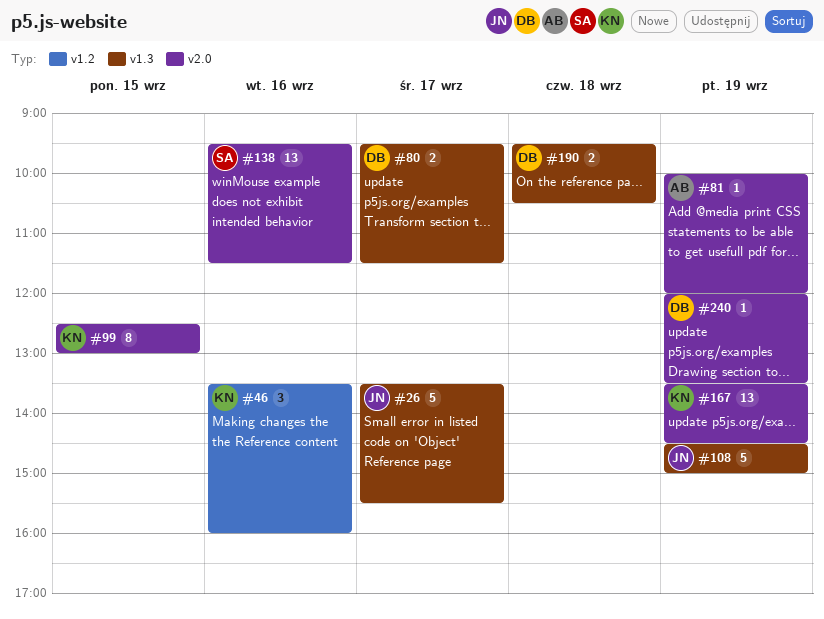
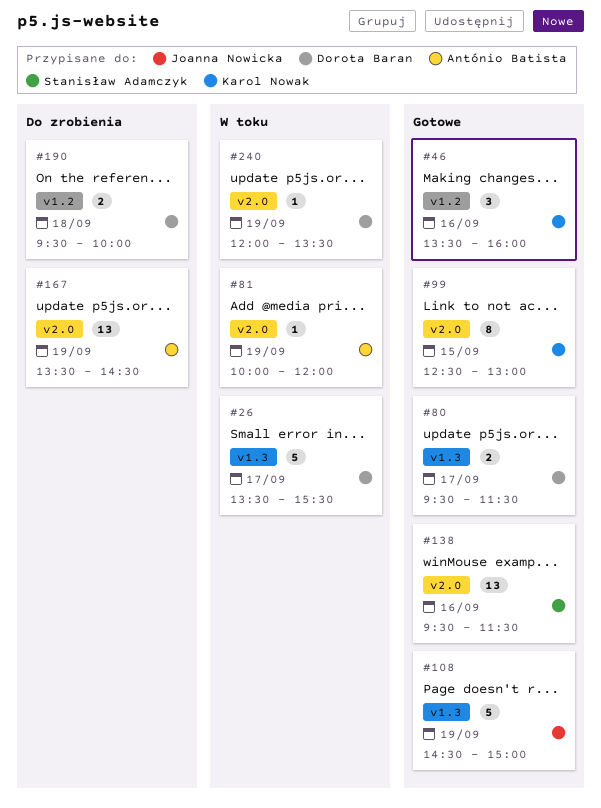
#26, owner: Joanna Nowicka -> Dorota Baran
#167, owner: Karol Nowak -> António Batista
#190, label: v1.3 -> v1.2
#190, ends: 10:30 -> 10:00

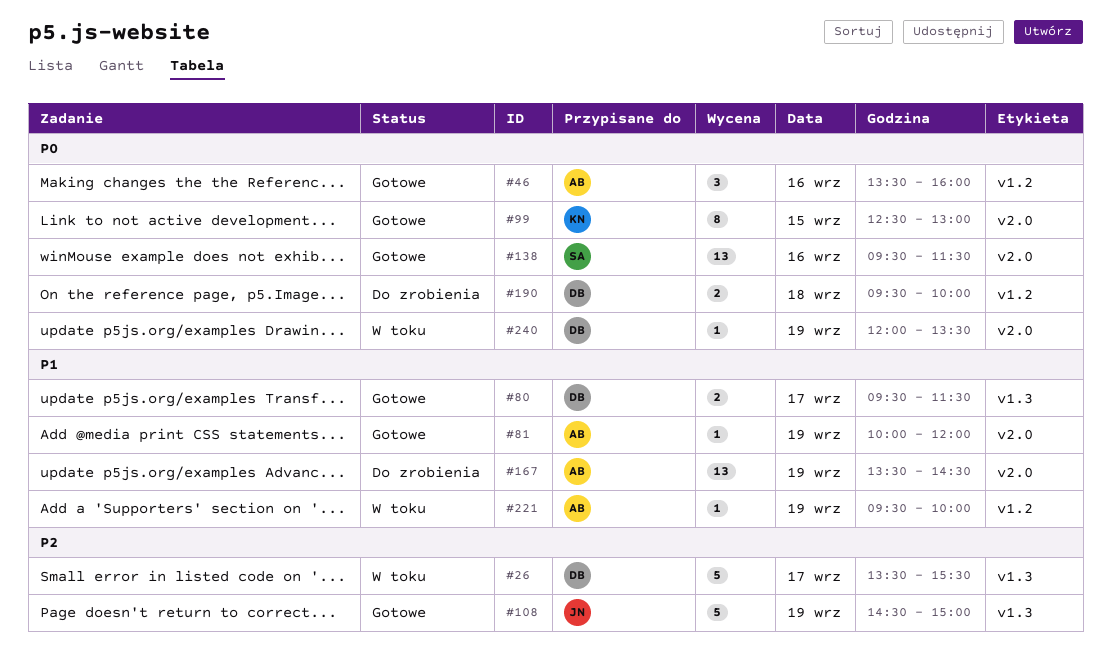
#46, owner: Karol Nowak -> António Batista
#81, status: W toku -> Gotowe
#221: none -> present

